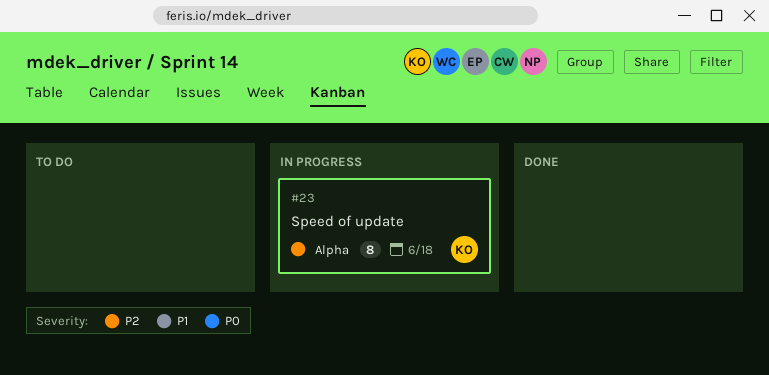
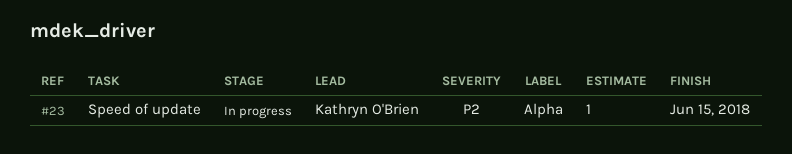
#23, estimate: 8 -> 1
#23, due: Jun 18 -> Jun 15

